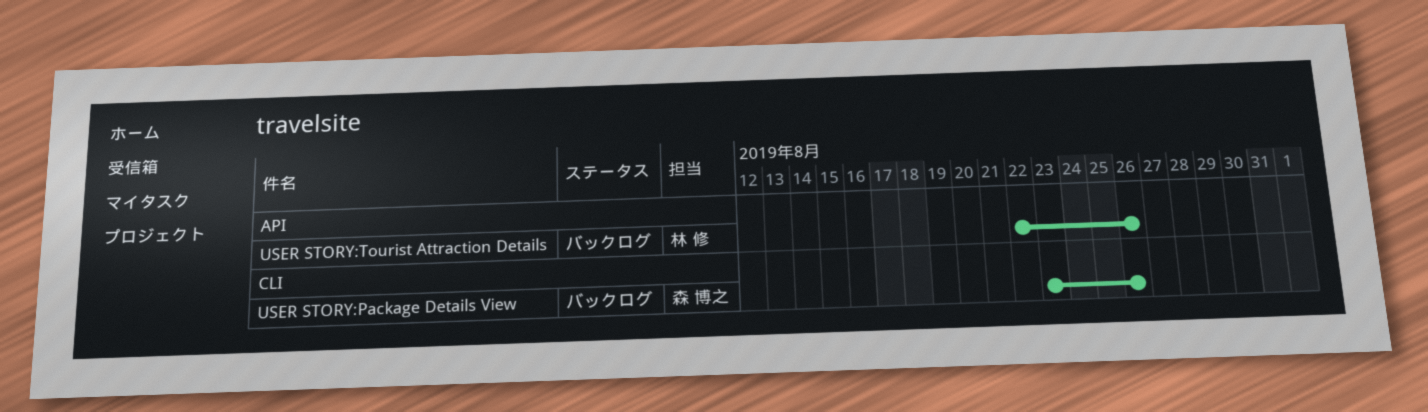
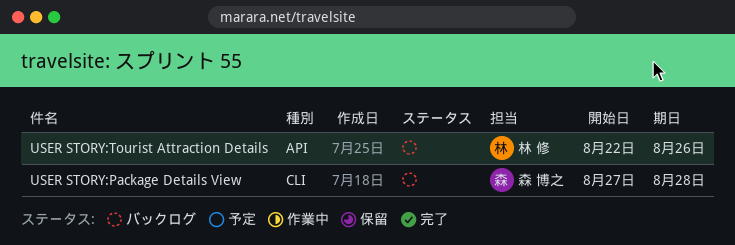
USER STORY:Package Details View, start: Aug 23 -> Aug 27
USER STORY:Package Details View, due: Aug 26 -> Aug 28

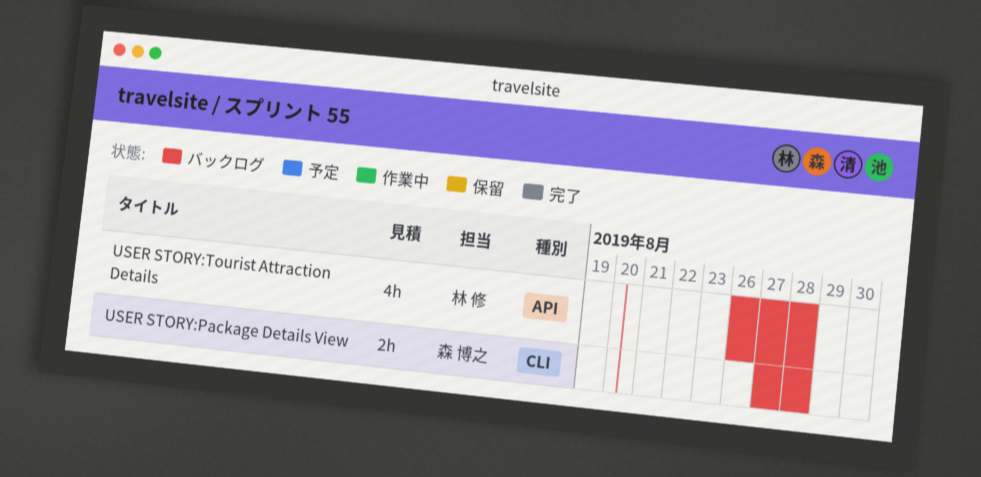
USER STORY:Tourist Attraction Details, start: Aug 22 -> Aug 26
USER STORY:Tourist Attraction Details, due: Aug 26 -> Aug 28

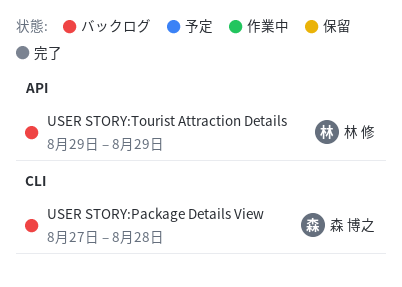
USER STORY:Tourist Attraction Details, start: Aug 26 -> Aug 29
USER STORY:Tourist Attraction Details, due: Aug 28 -> Aug 29

